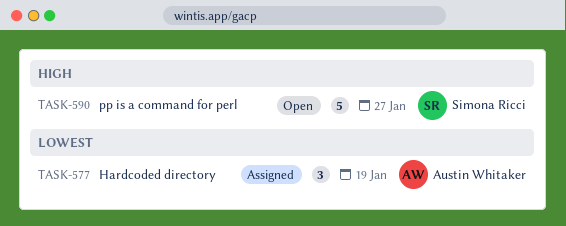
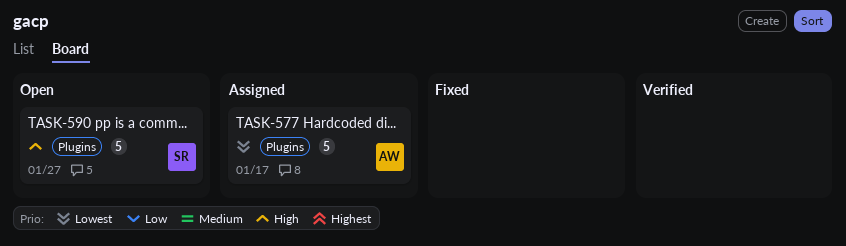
TASK-577, estimate: 3 -> 5
TASK-577, due: Jan 19 -> Jan 17

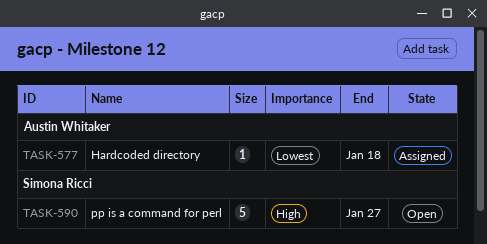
TASK-577, estimate: 5 -> 1
TASK-577, due: Jan 17 -> Jan 18

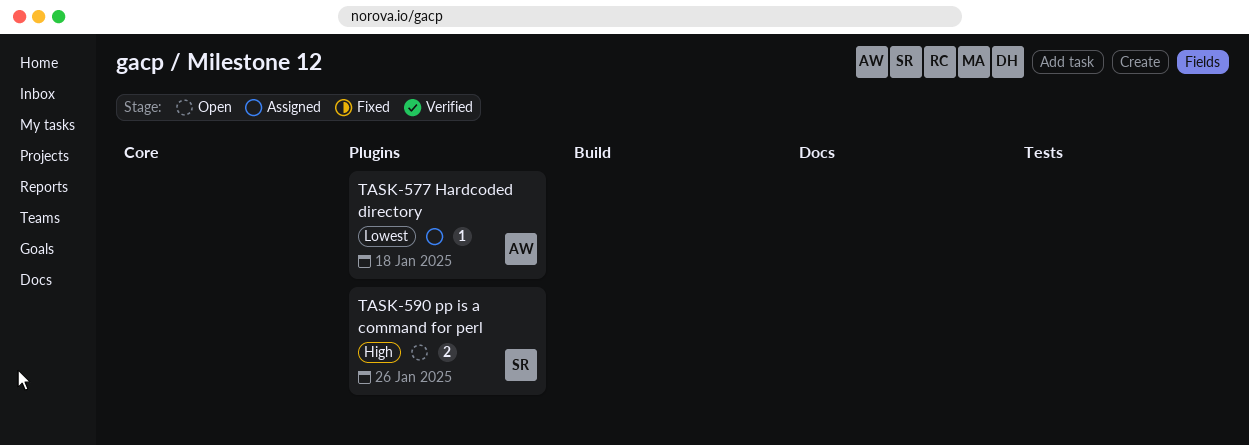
TASK-590, estimate: 5 -> 2
TASK-590, due: Jan 27 -> Jan 26

